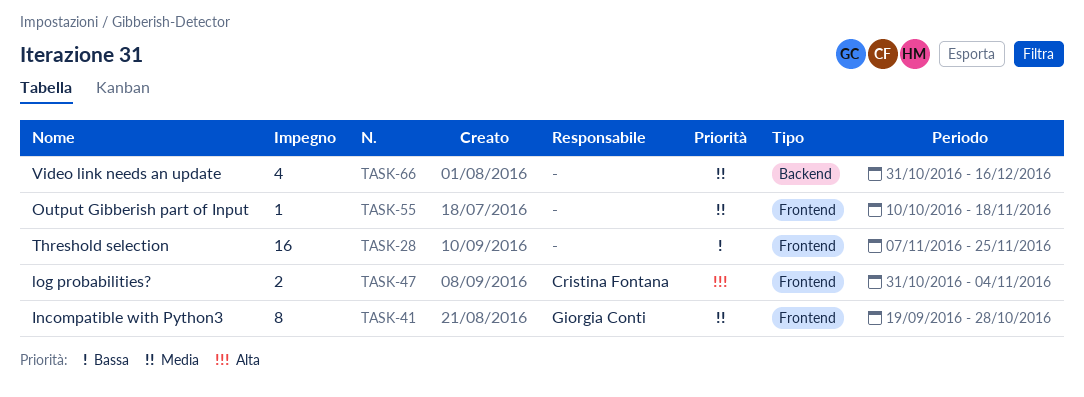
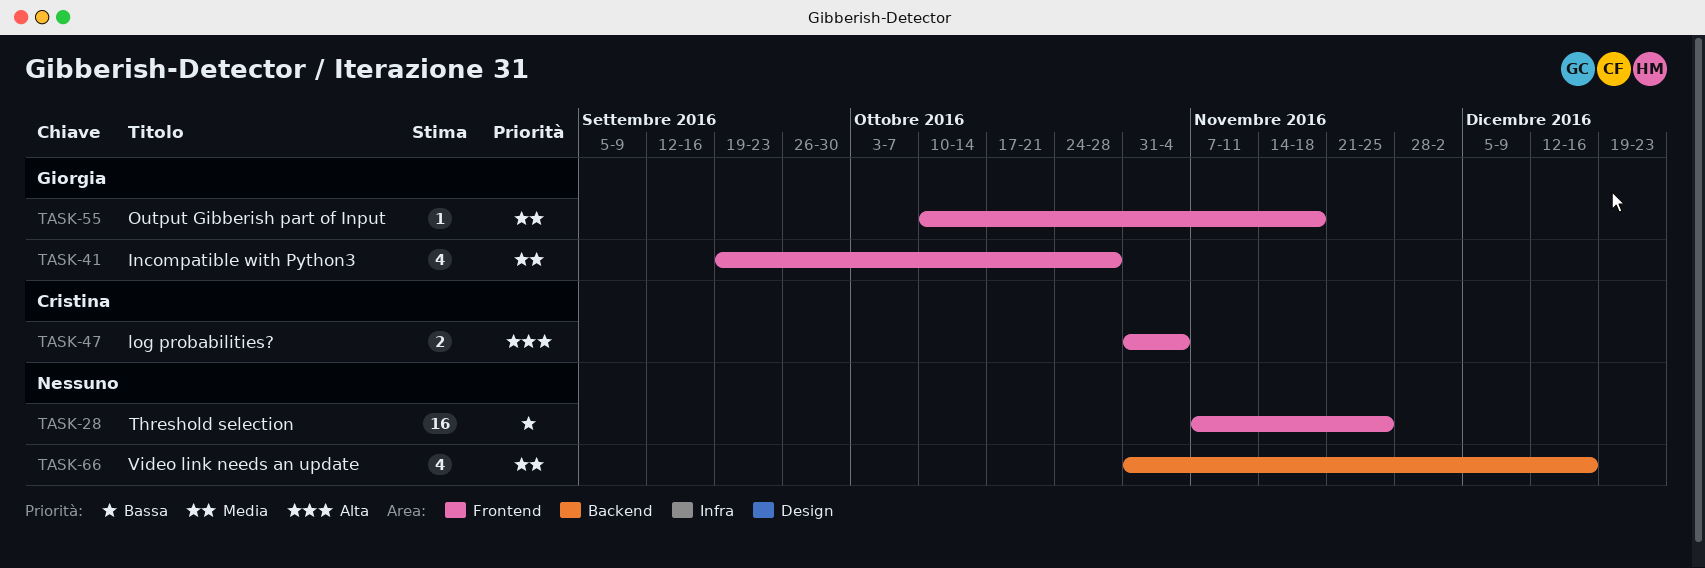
TASK-41, estimate: 8 -> 4
TASK-55, owner: none -> Giorgia Conti

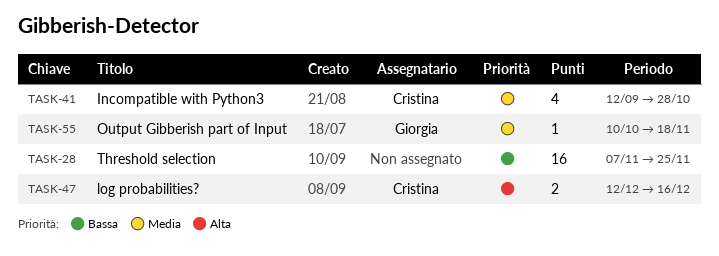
TASK-41, owner: Giorgia -> Cristina
TASK-41, start: Sep 19 -> Sep 12
TASK-47, start: Oct 31 -> Dec 12
TASK-47, due: Nov 4 -> Dec 16
TASK-66: present -> none

